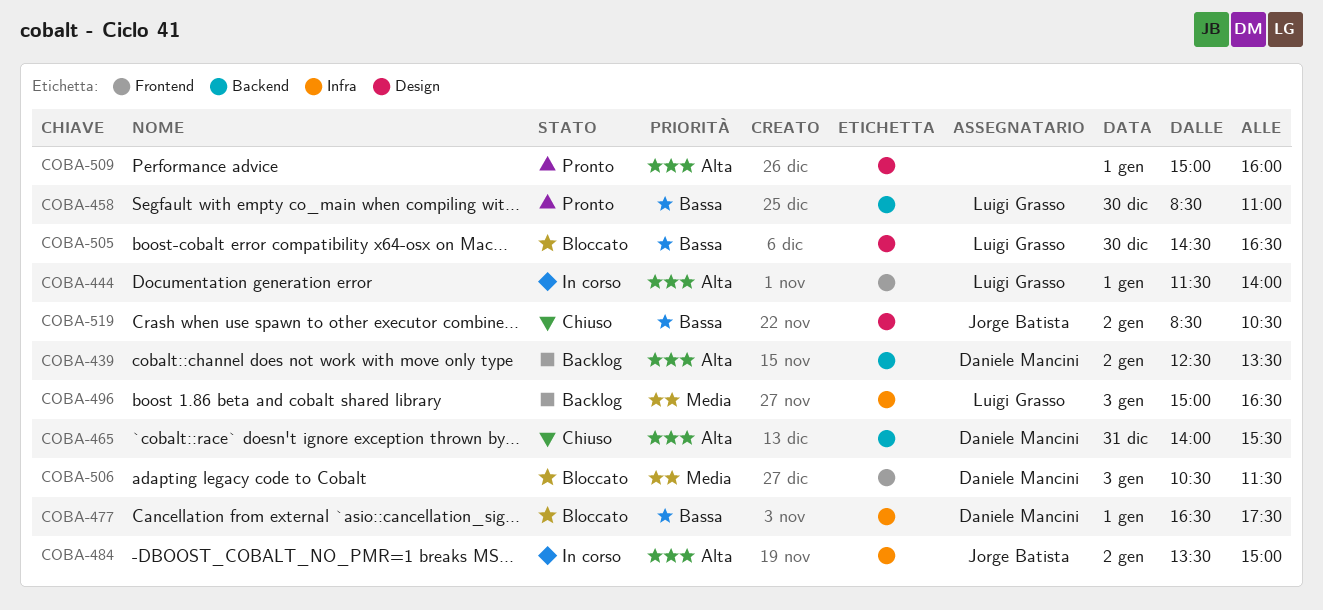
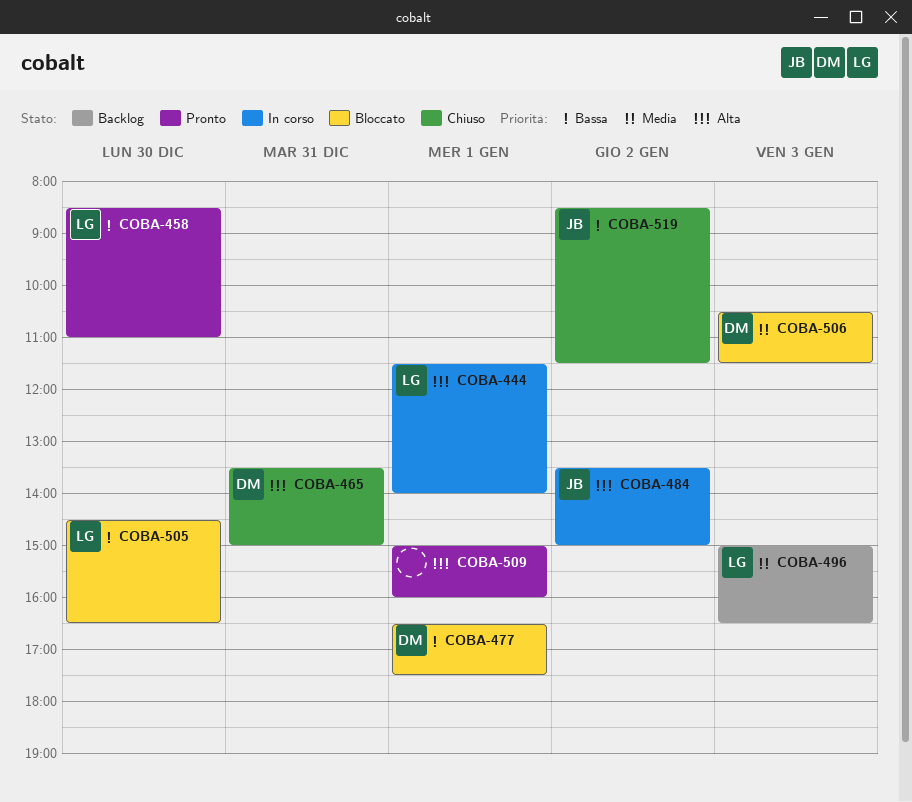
COBA-439: present -> none
COBA-465, begins: 14:00 -> 13:30
COBA-465, ends: 15:30 -> 15:00
COBA-519, ends: 10:30 -> 11:30

